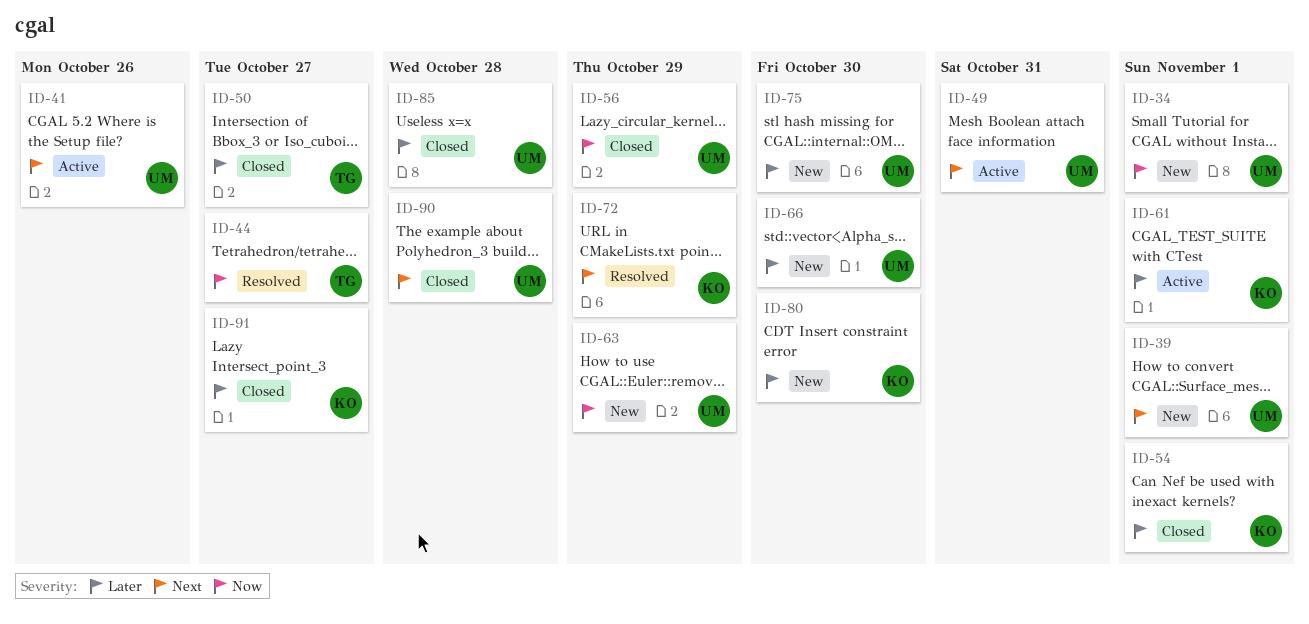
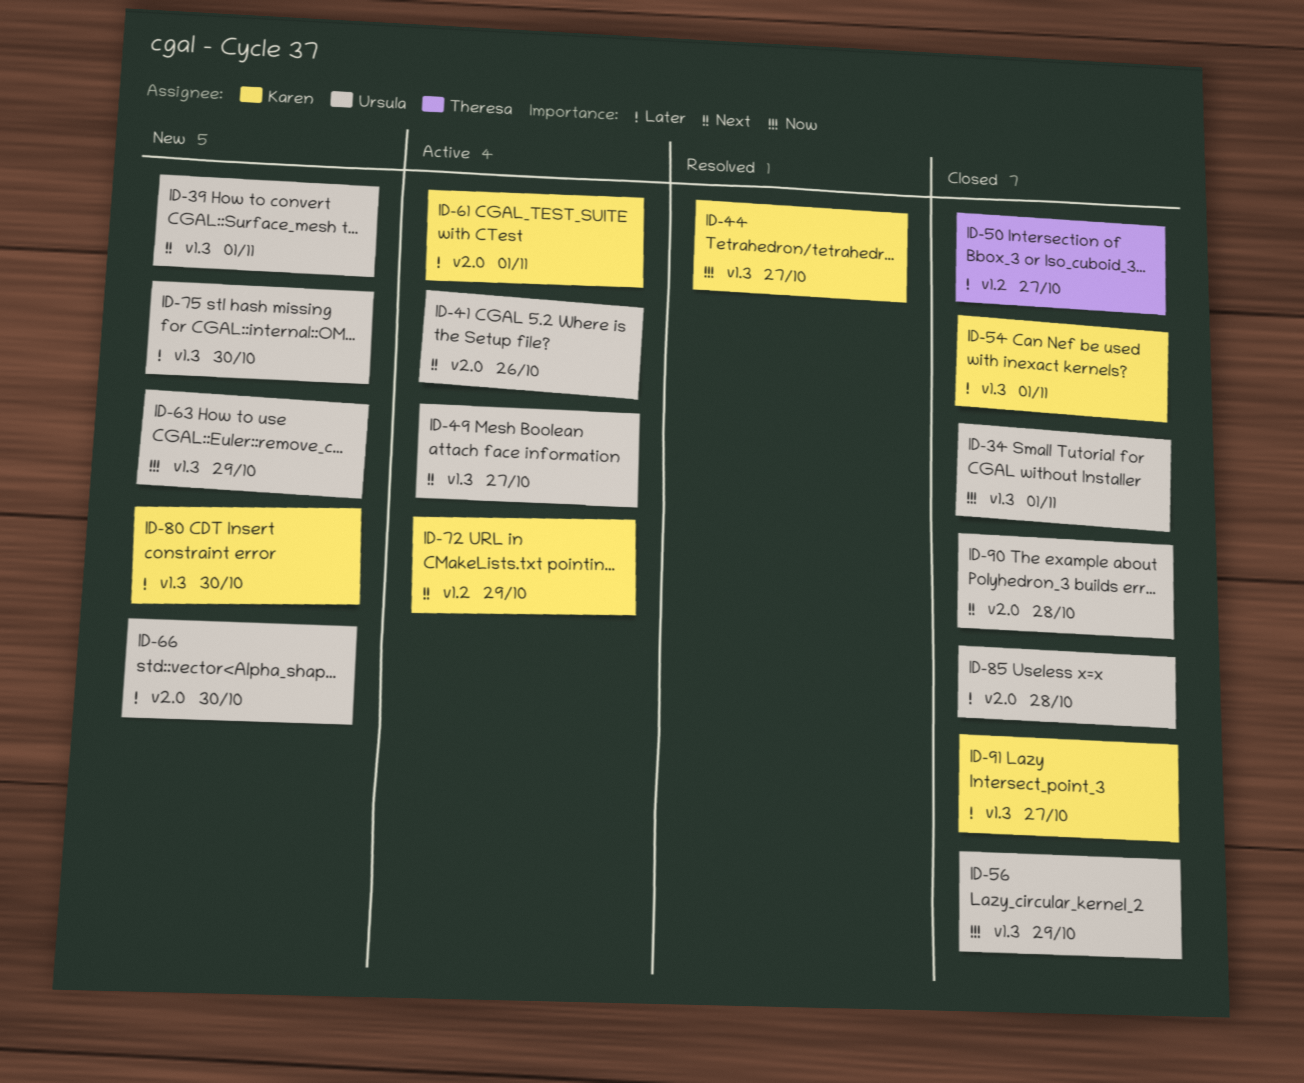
ID-34, status: New -> Closed
ID-44, owner: Theresa -> Karen
ID-49, due: Oct 31 -> Oct 27
ID-72, status: Resolved -> Active

